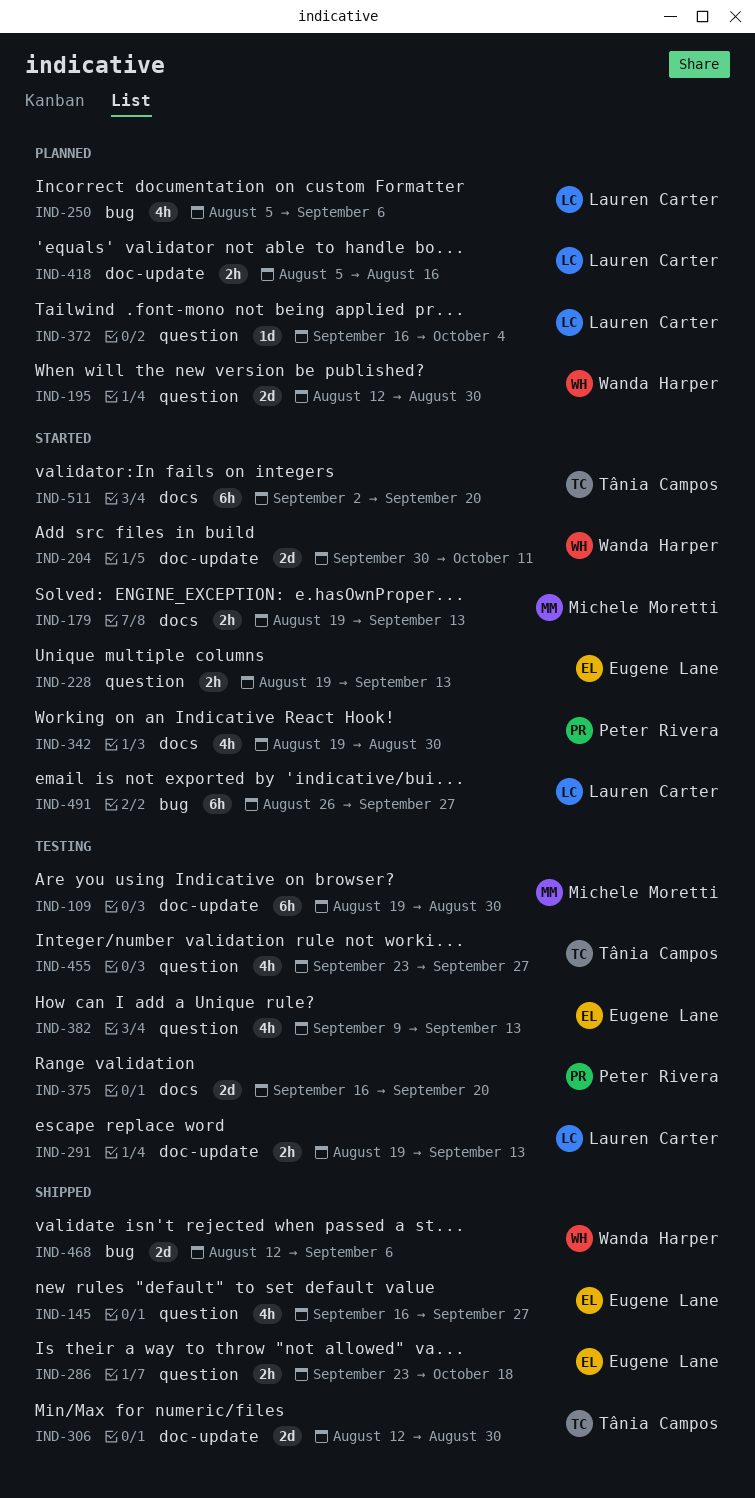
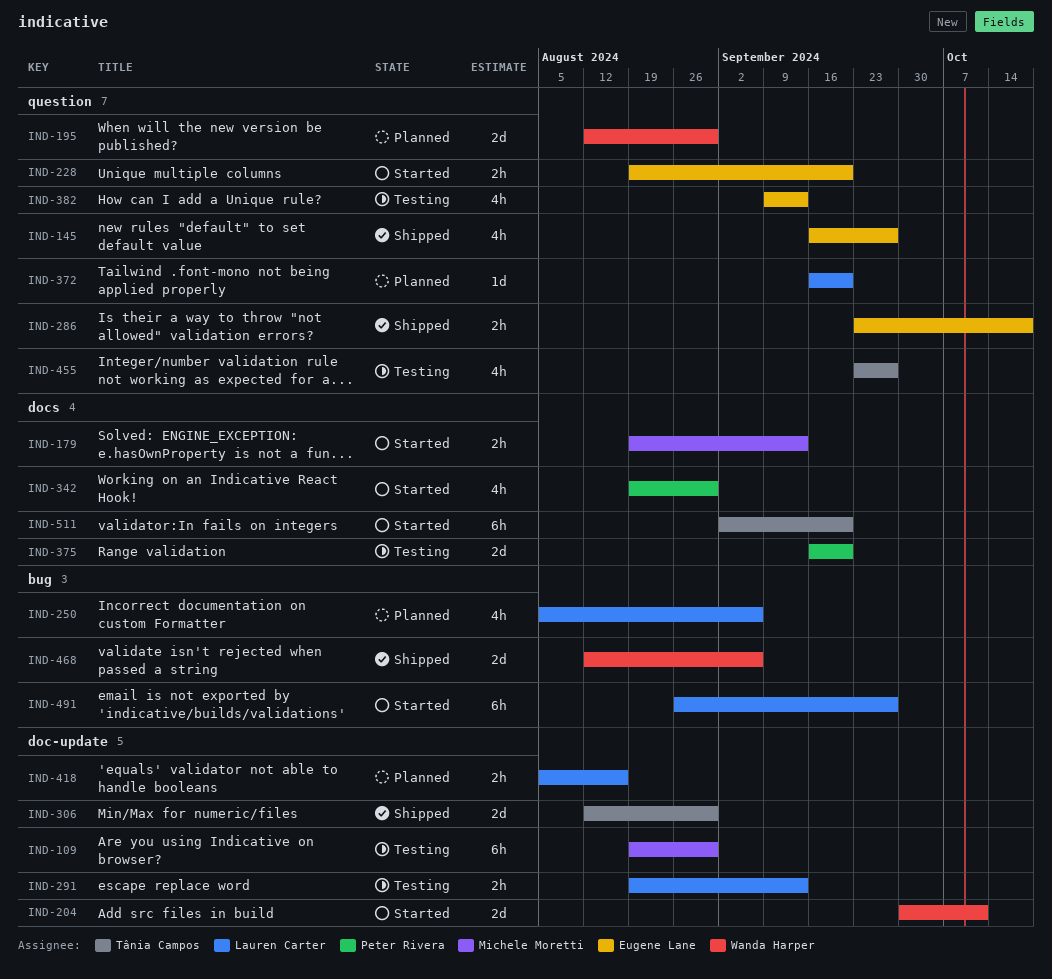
IND-228, due: Sep 13 -> Sep 20
IND-372, due: Oct 4 -> Sep 20

